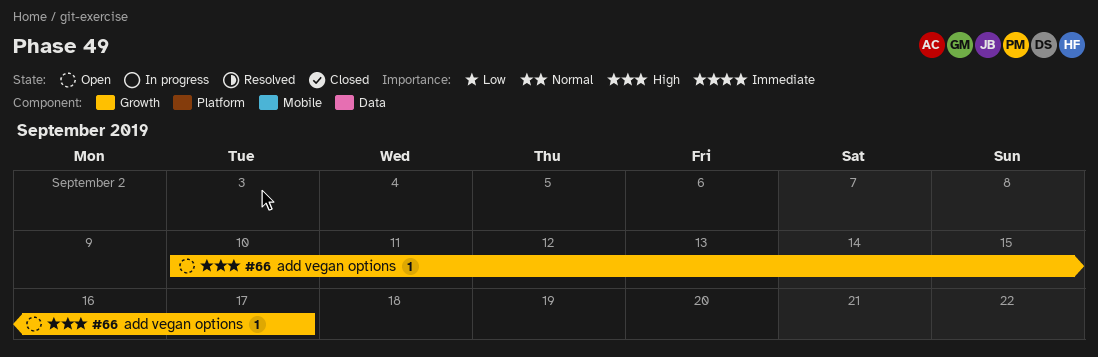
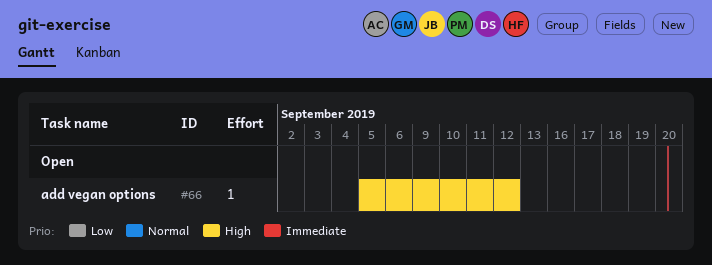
#66, start: Sep 10 -> Sep 5
#66, due: Sep 17 -> Sep 12

